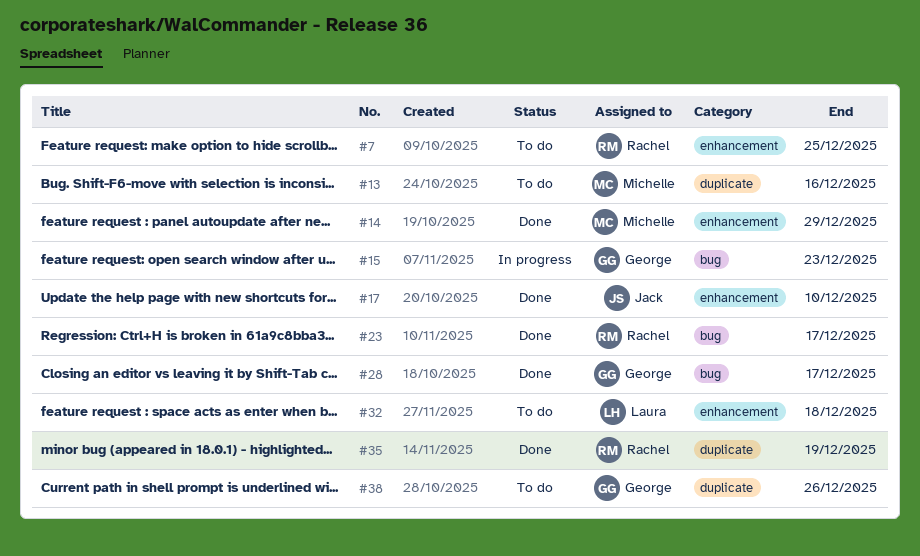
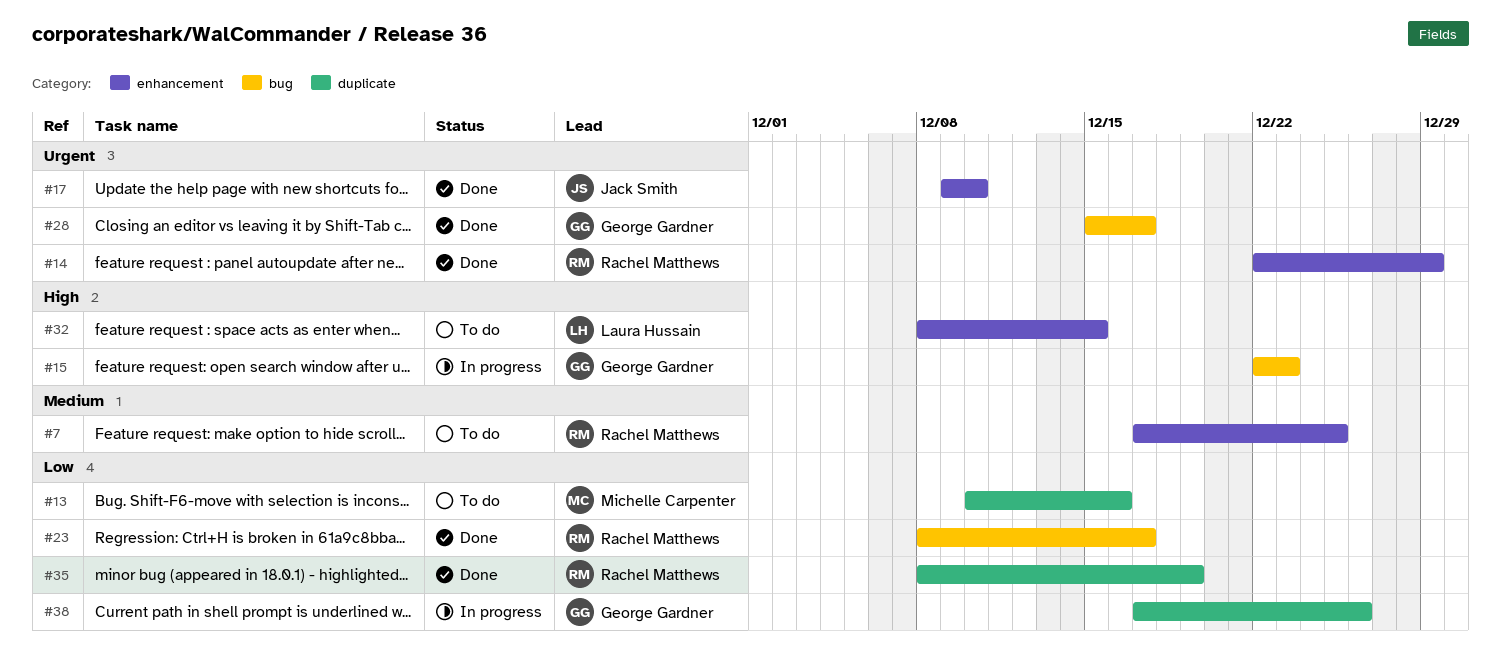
#14, owner: Michelle Carpenter -> Rachel Matthews
#32, due: Dec 18 -> Dec 15
#38, status: To do -> In progress

